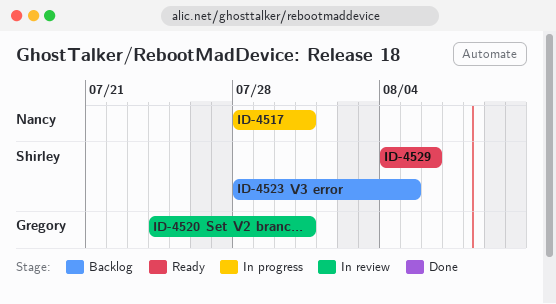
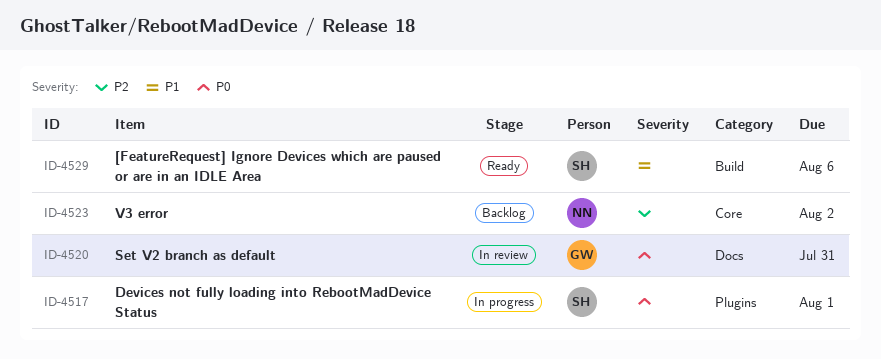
ID-4517, owner: Nancy -> Shirley
ID-4517, due: Jul 31 -> Aug 1
ID-4523, owner: Shirley -> Nancy
ID-4523, due: Aug 5 -> Aug 2

